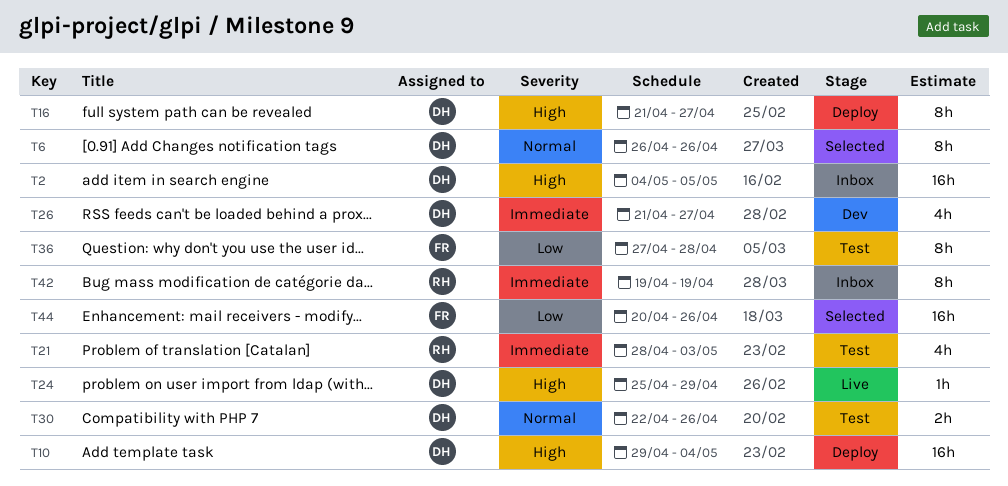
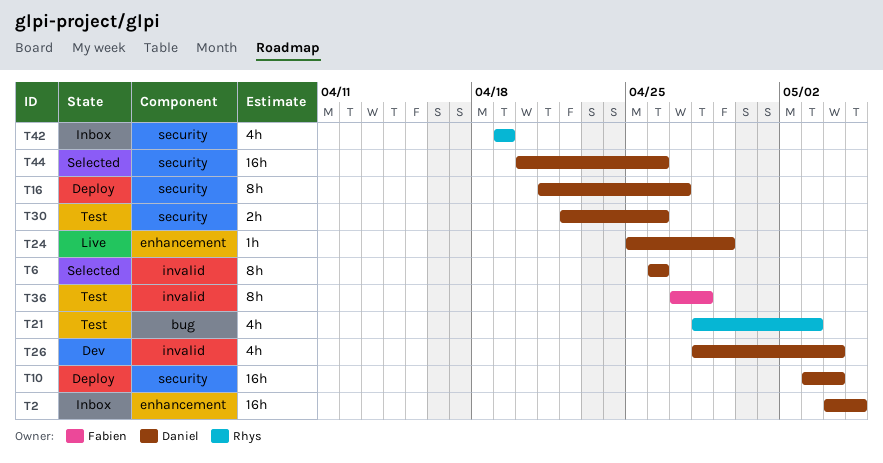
T10, start: Apr 29 -> May 3
T26, start: Apr 21 -> Apr 28
T26, due: Apr 27 -> May 4
T42, estimate: 8h -> 4h
T44, owner: Fabien -> Daniel

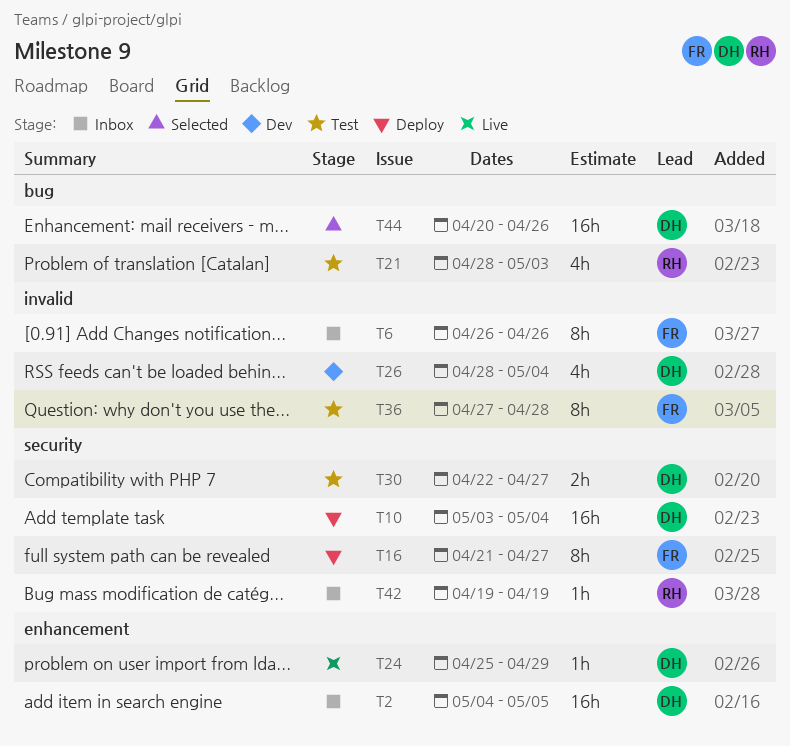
T6, status: Selected -> Inbox
T6, owner: Daniel -> Fabien
T16, owner: Daniel -> Fabien
T30, due: Apr 26 -> Apr 27
T42, estimate: 4h -> 1h
T44, label: security -> bug

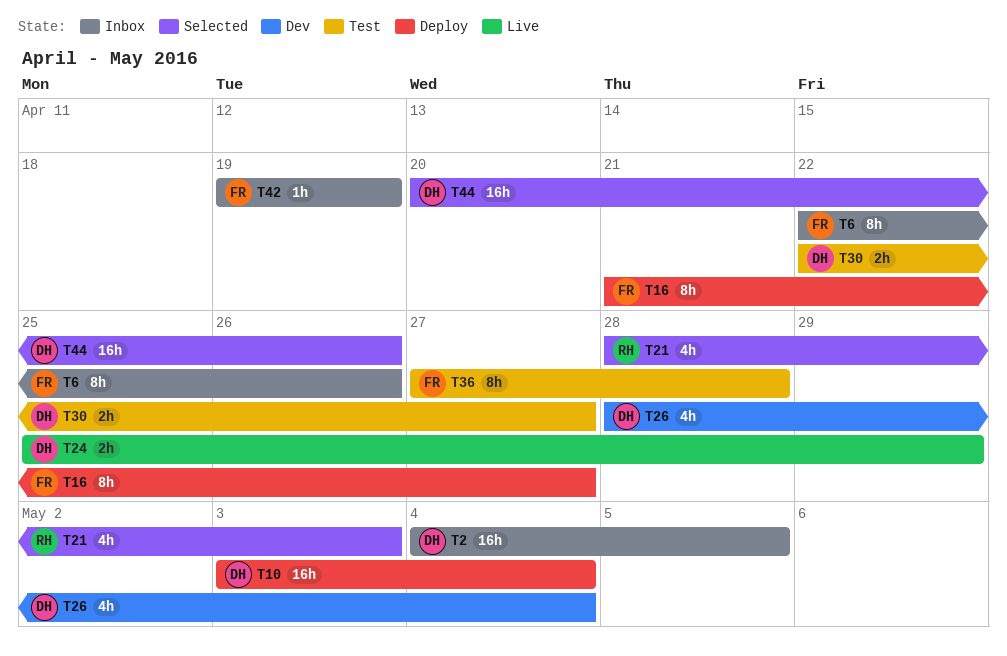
T6, start: Apr 26 -> Apr 22
T21, status: Test -> Selected
T24, estimate: 1h -> 2h
T42, owner: RH -> FR

